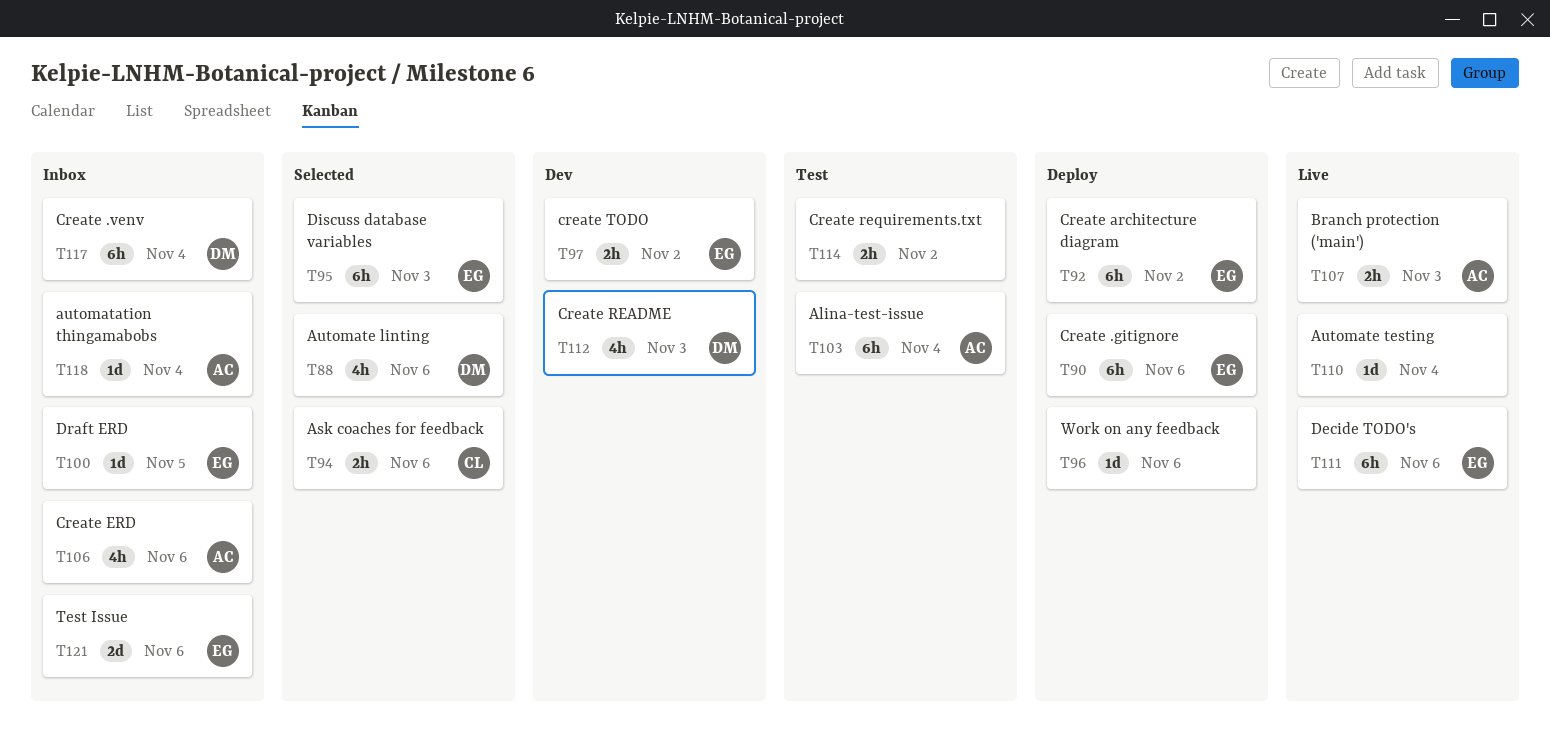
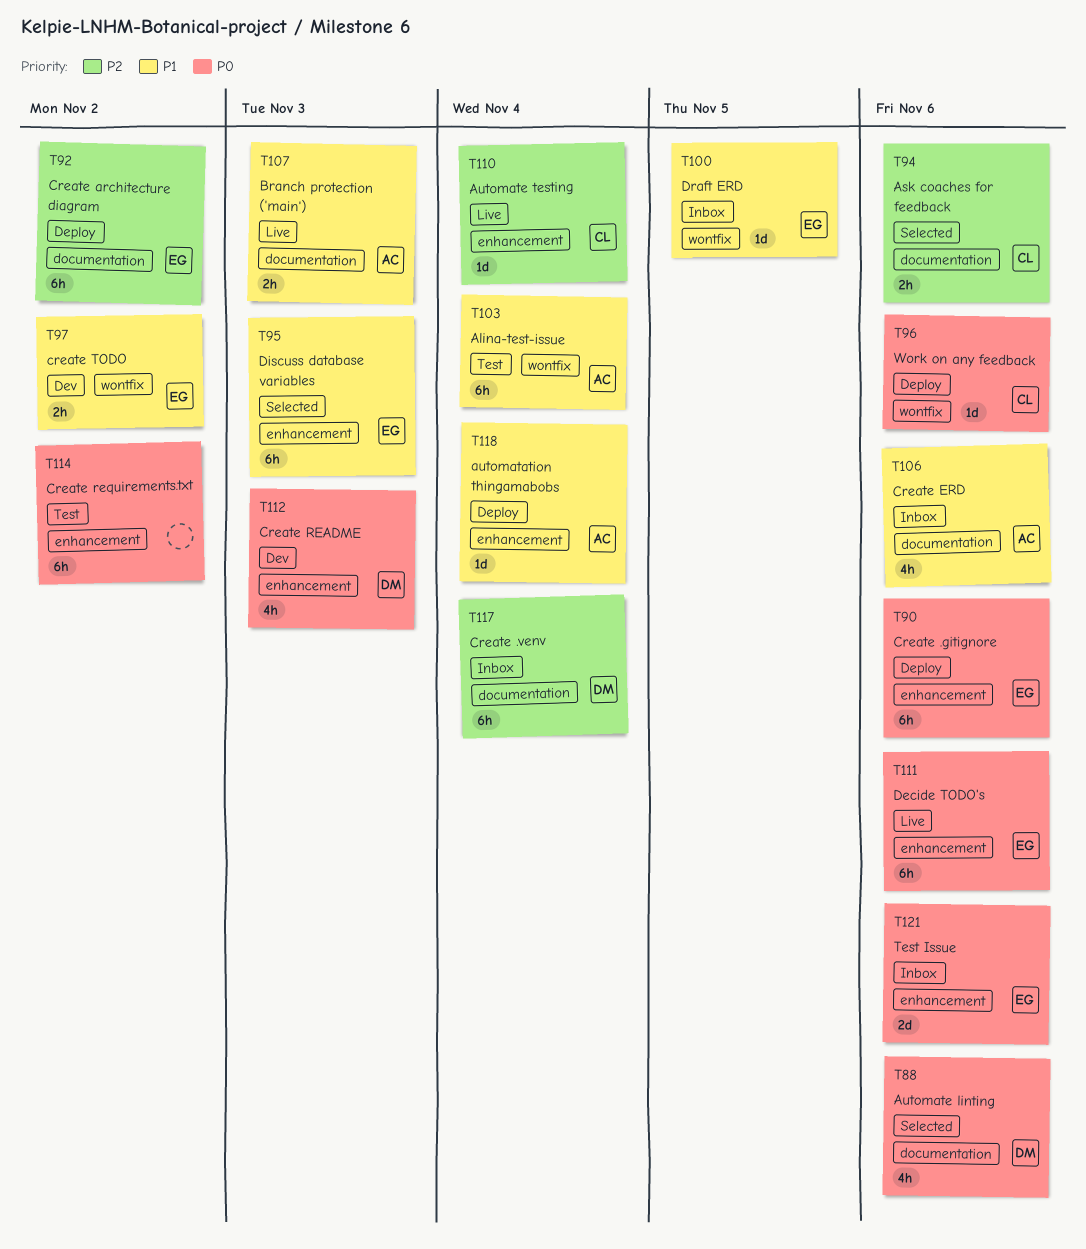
T96, owner: none -> CL
T110, owner: none -> CL
T114, estimate: 2h -> 6h
T118, status: Inbox -> Deploy

